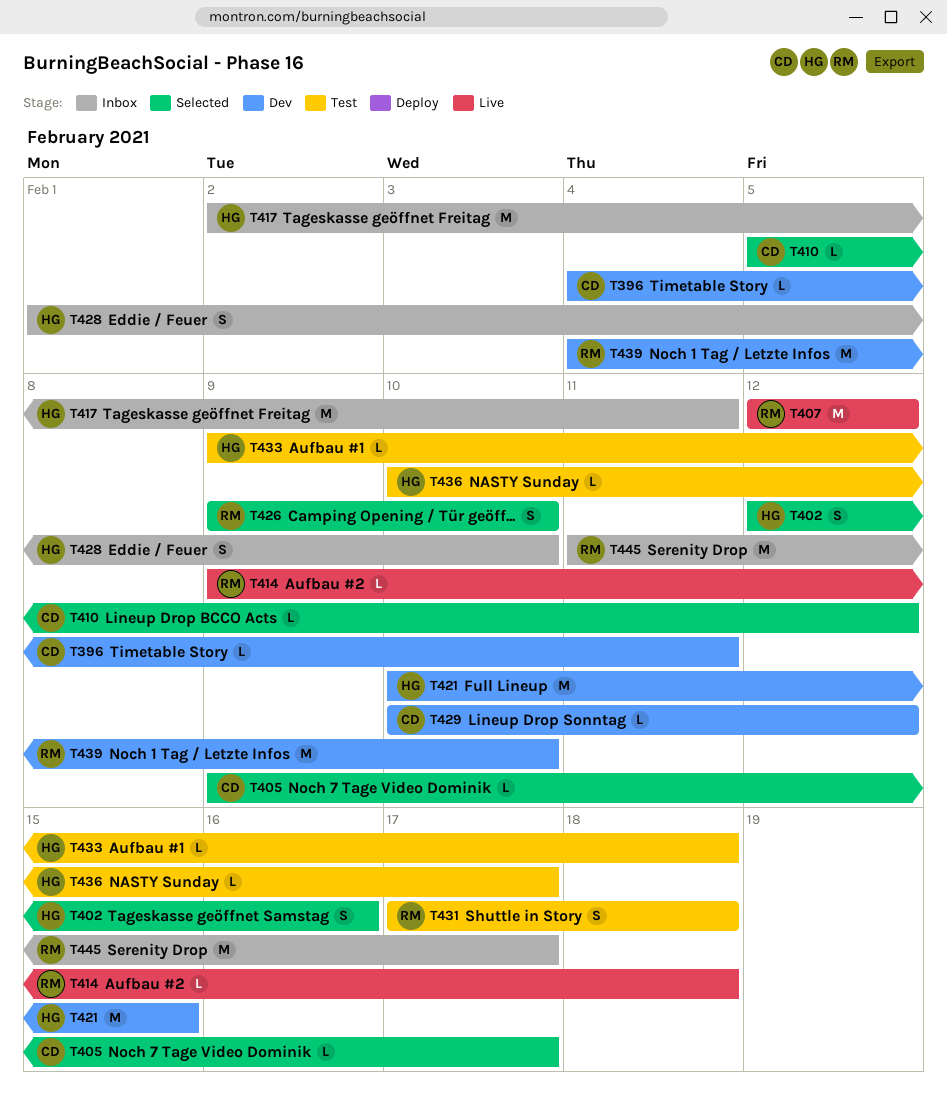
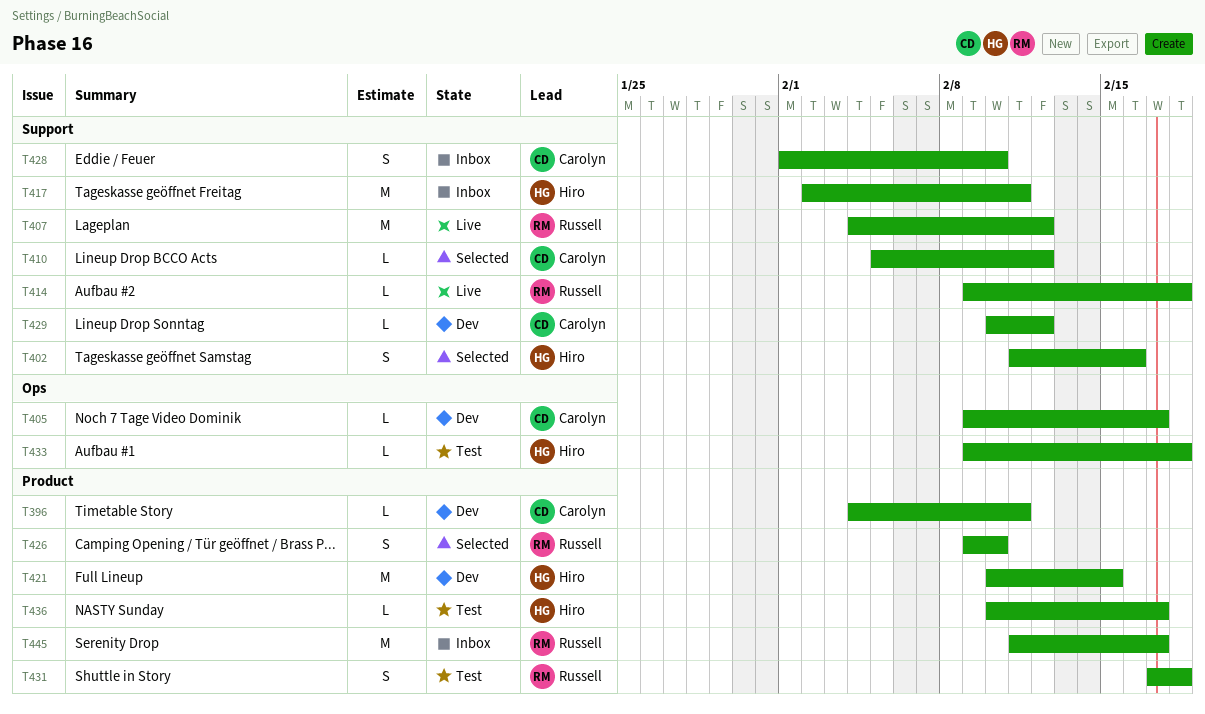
T402, start: Feb 12 -> Feb 11
T405, status: Selected -> Dev
T407, start: Feb 12 -> Feb 4
T428, owner: Hiro -> Carolyn
T439: present -> none

